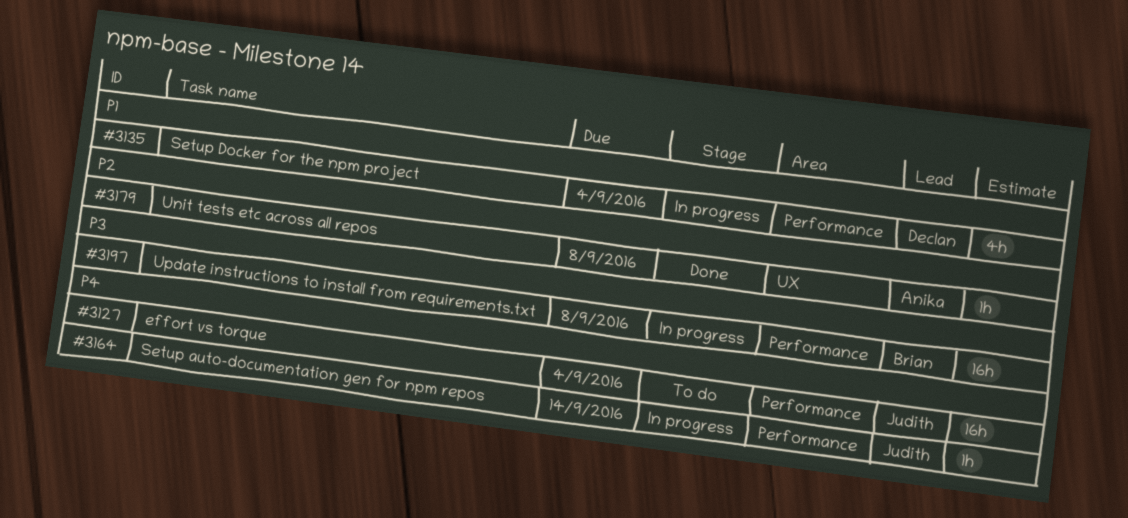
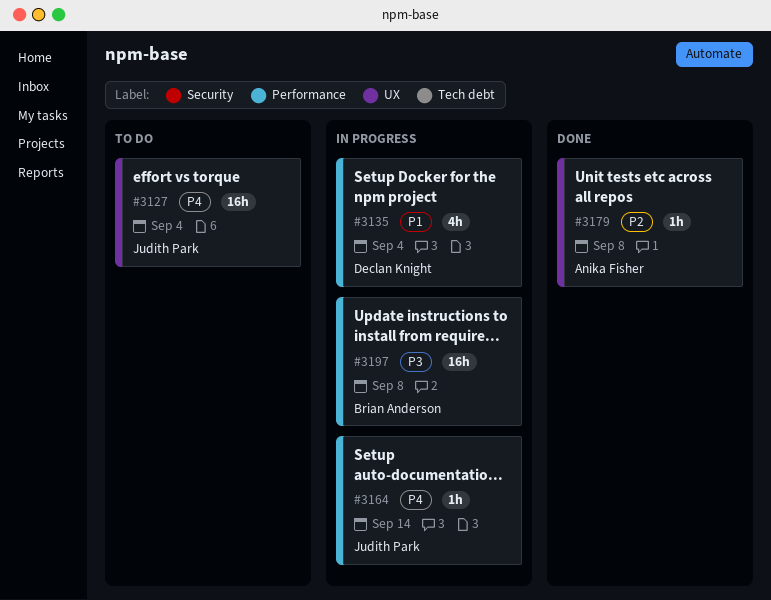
#3127, label: Performance -> UX

